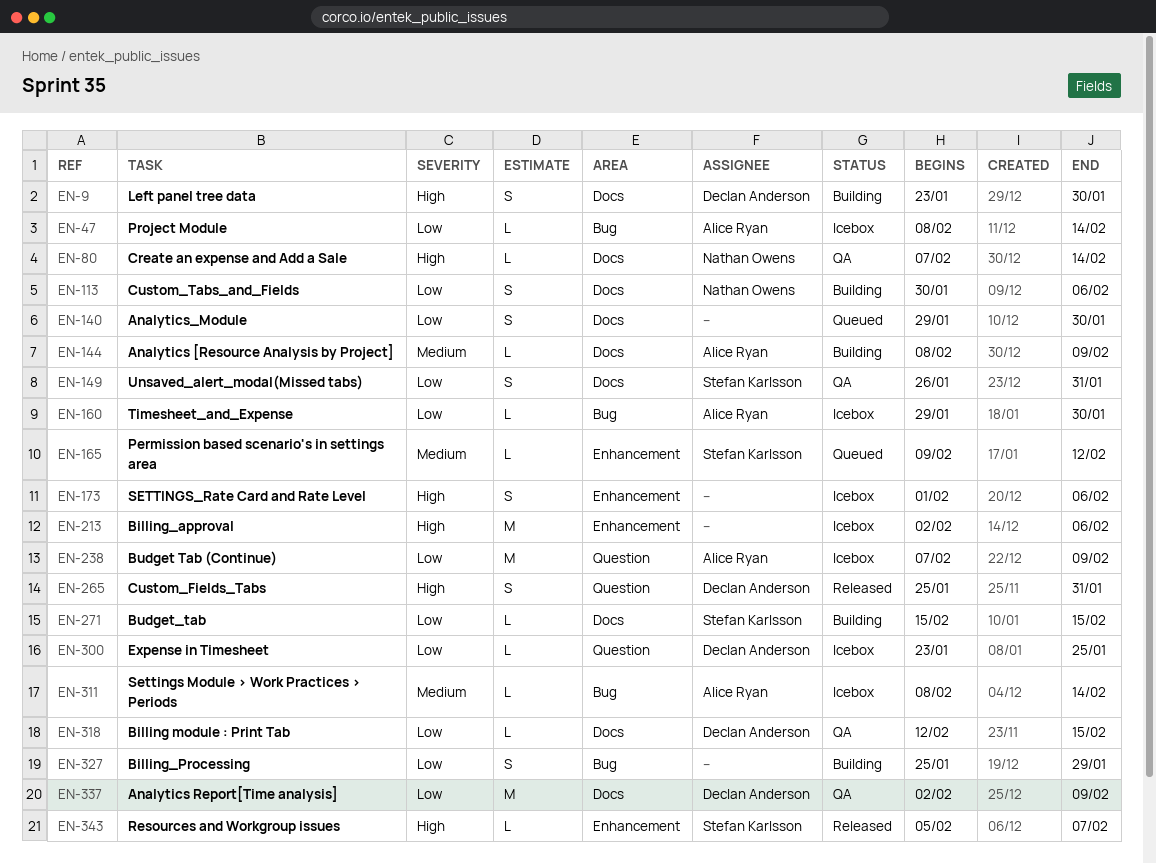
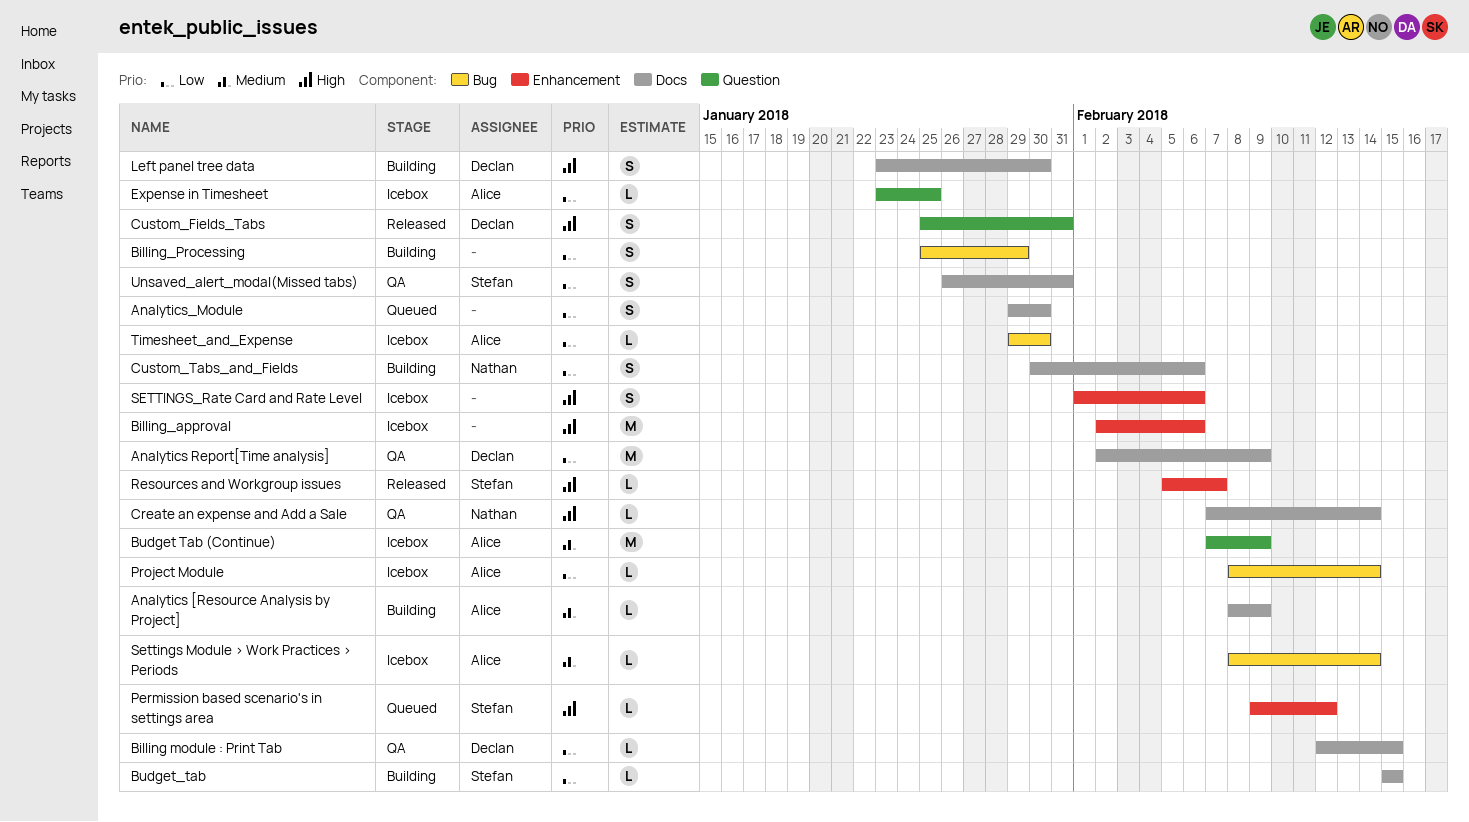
Budget Tab (Continue), priority: Low -> Medium
Expense in Timesheet, owner: Declan Anderson -> Alice Ryan
Permission based scenario's in settings area, priority: Medium -> High

